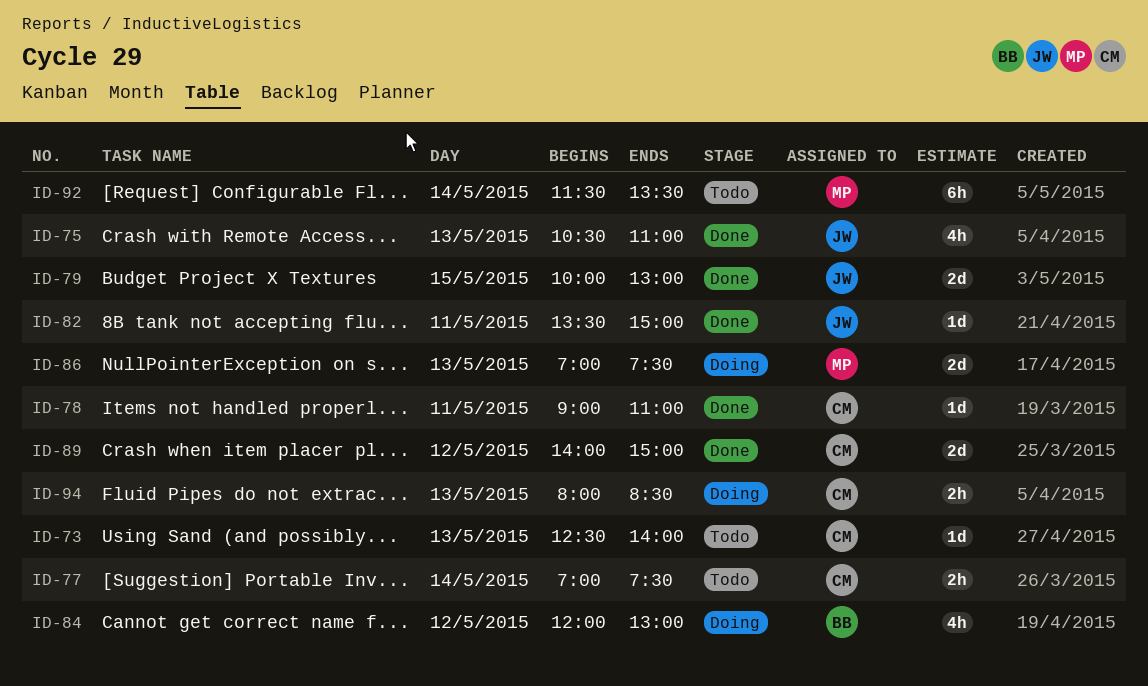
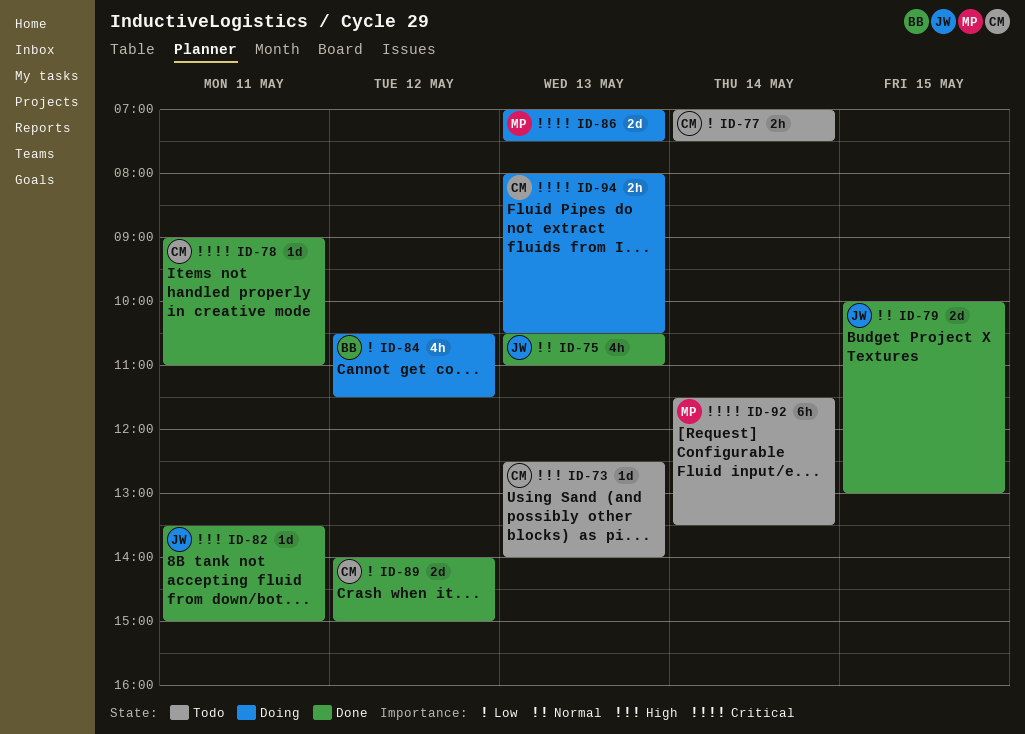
ID-84, begins: 12:00 -> 10:30
ID-84, ends: 13:00 -> 11:30
ID-94, ends: 08:30 -> 10:30

